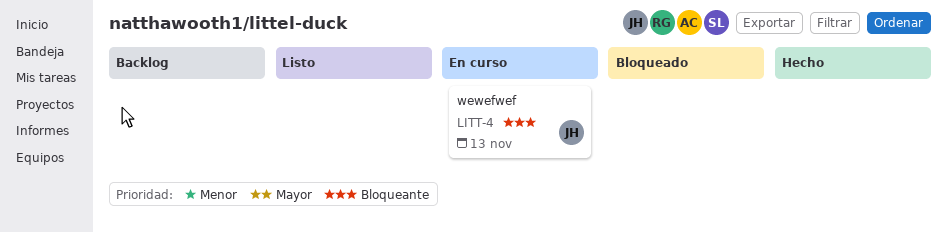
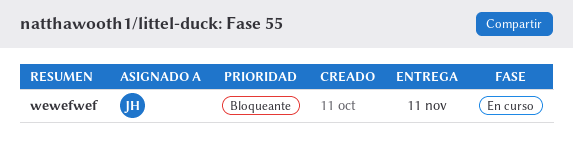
wewefwef, due: Nov 13 -> Nov 11

